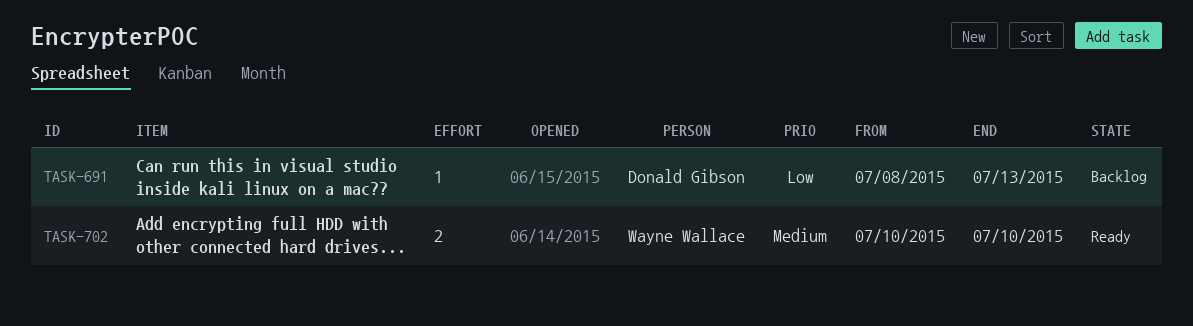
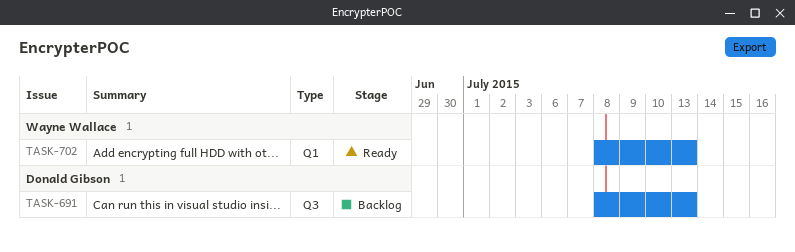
TASK-702, start: Jul 10 -> Jul 8
TASK-702, due: Jul 10 -> Jul 13

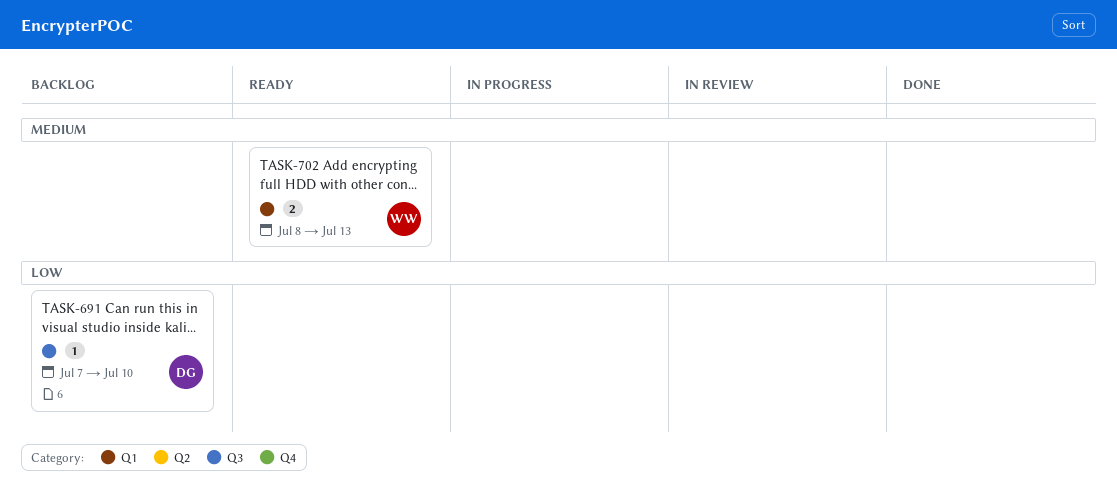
TASK-691, start: Jul 8 -> Jul 7
TASK-691, due: Jul 13 -> Jul 10

